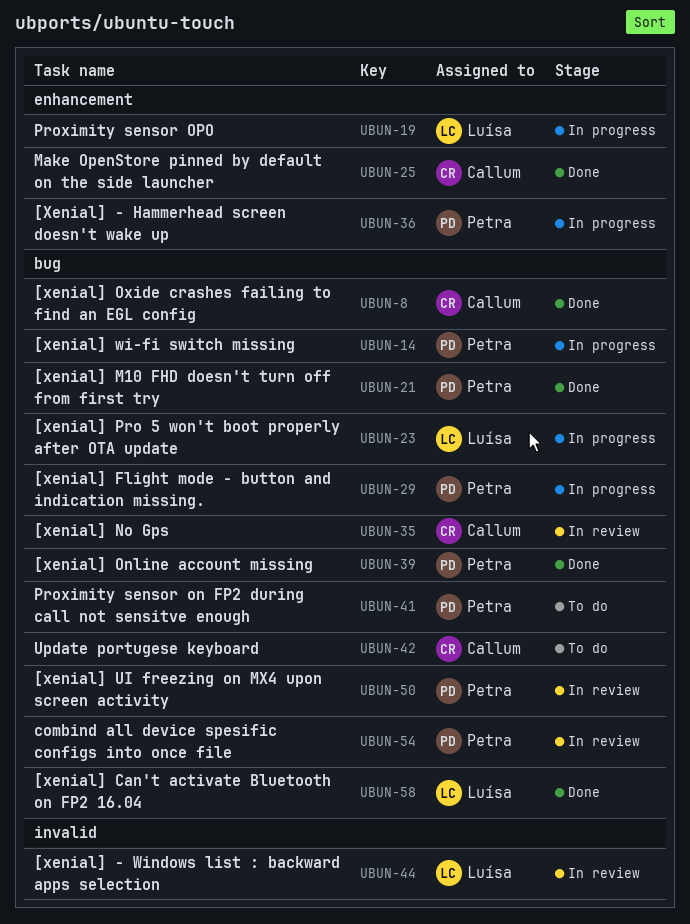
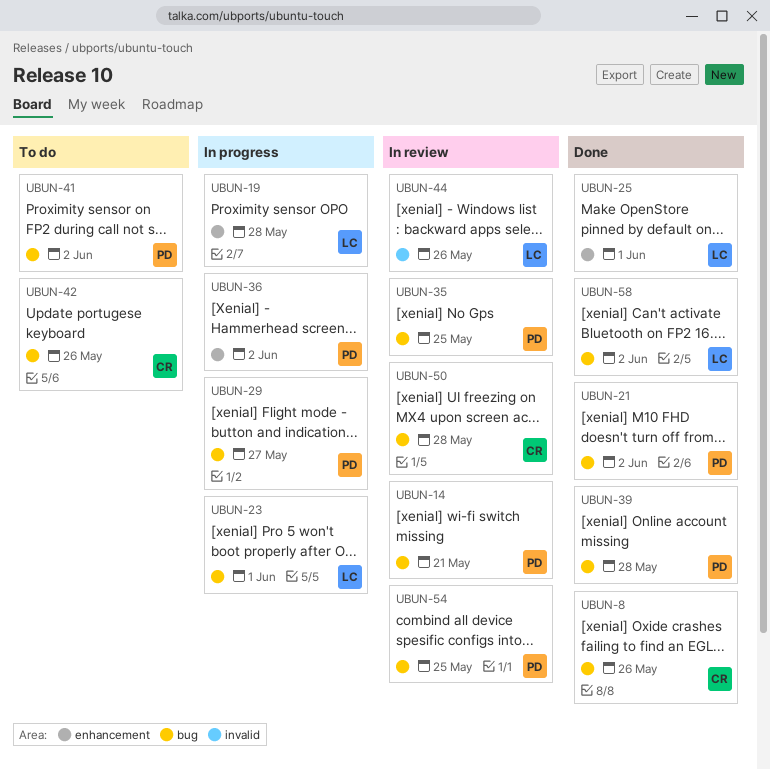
UBUN-14, status: In progress -> In review
UBUN-25, owner: Callum -> Luísa
UBUN-35, owner: Callum -> Petra
UBUN-50, owner: Petra -> Callum

